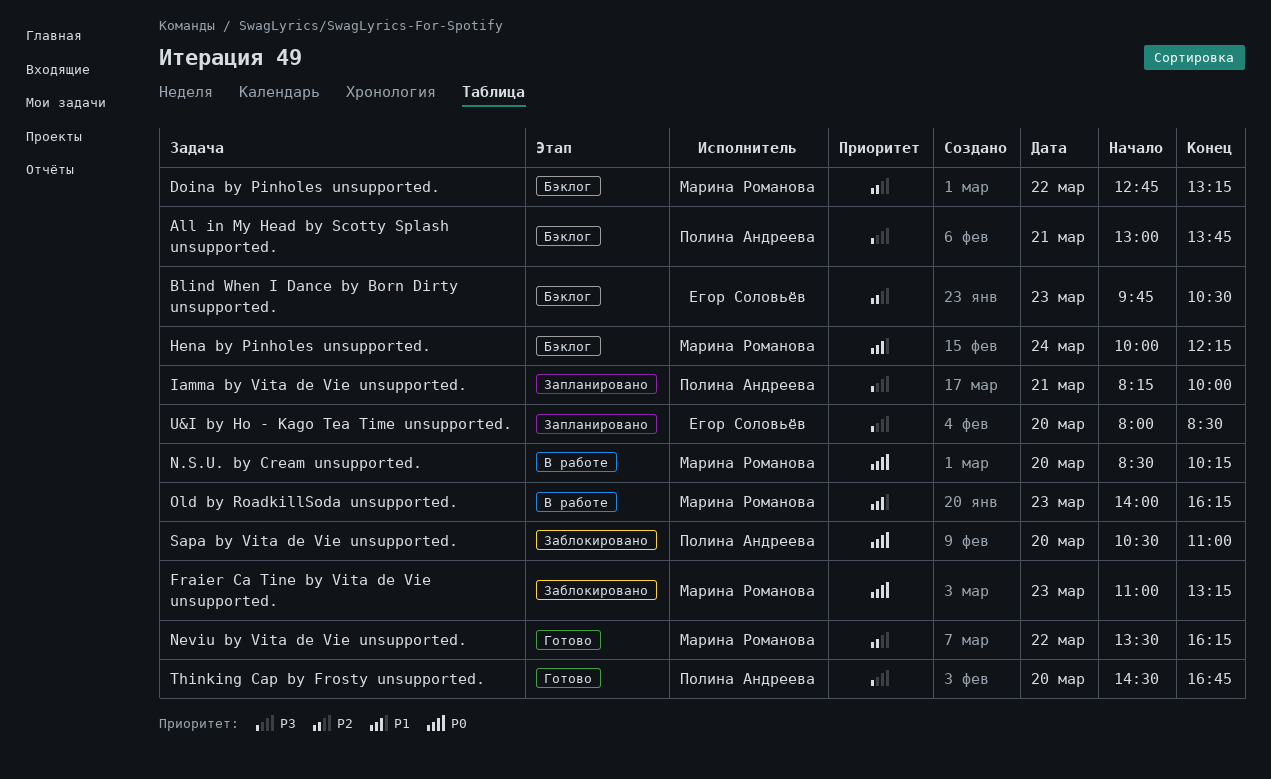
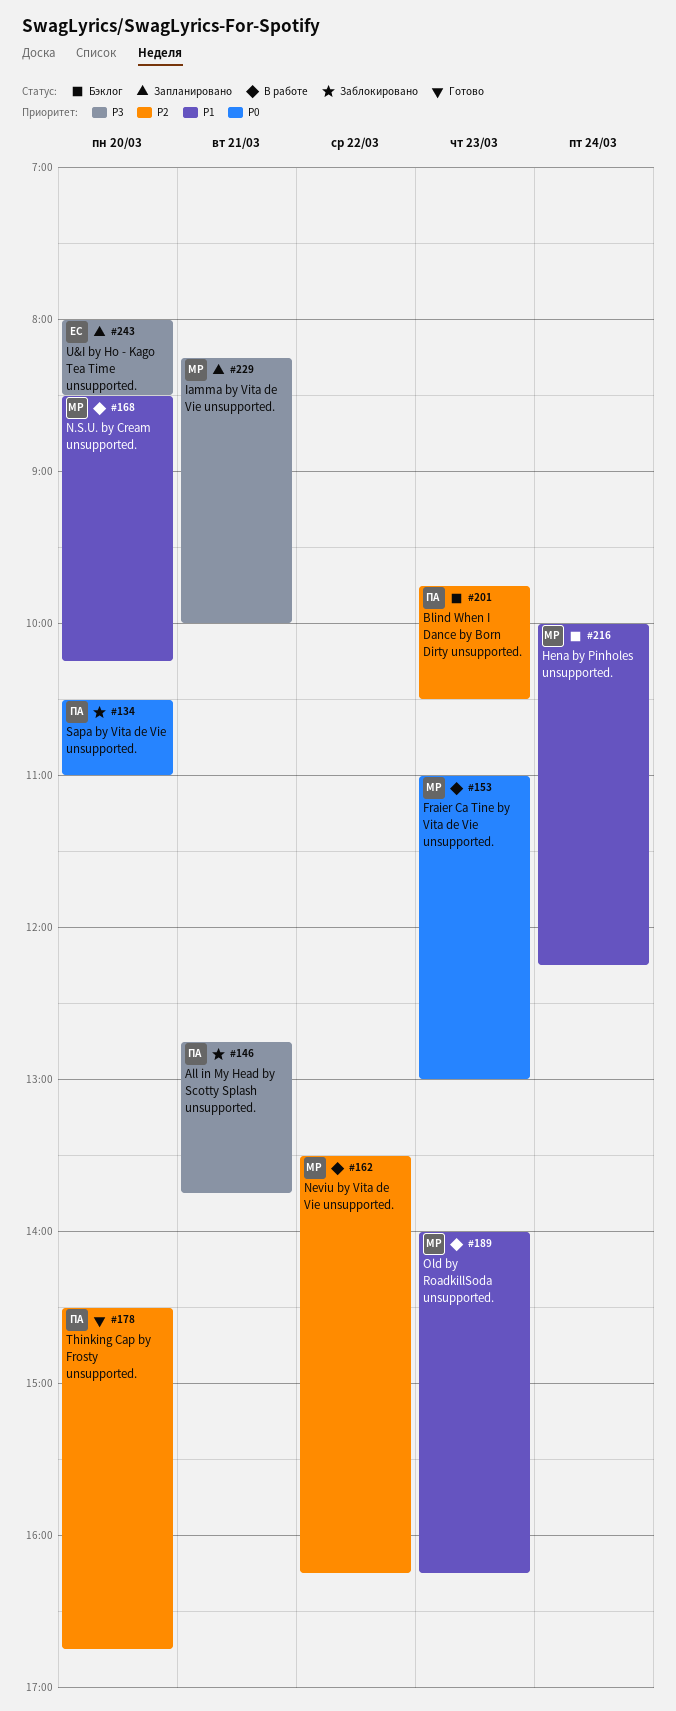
All in My Head by Scotty Splash unsupported., status: Бэклог -> Заблокировано
All in My Head by Scotty Splash unsupported., begins: 13:00 -> 12:45
Blind When I Dance by Born Dirty unsupported., owner: Егор Соловьёв -> Полина Андреева
Doina by Pinholes unsupported.: present -> none
Fraier Ca Tine by Vita de Vie unsupported., status: Заблокировано -> В работе
Fraier Ca Tine by Vita de Vie unsupported., ends: 13:15 -> 13:00
Iamma by Vita de Vie unsupported., owner: Полина Андреева -> Марина Романова
N.S.U. by Cream unsupported., priority: P0 -> P1
Neviu by Vita de Vie unsupported., status: Готово -> В работе
Thinking Cap by Frosty unsupported., priority: P3 -> P2

